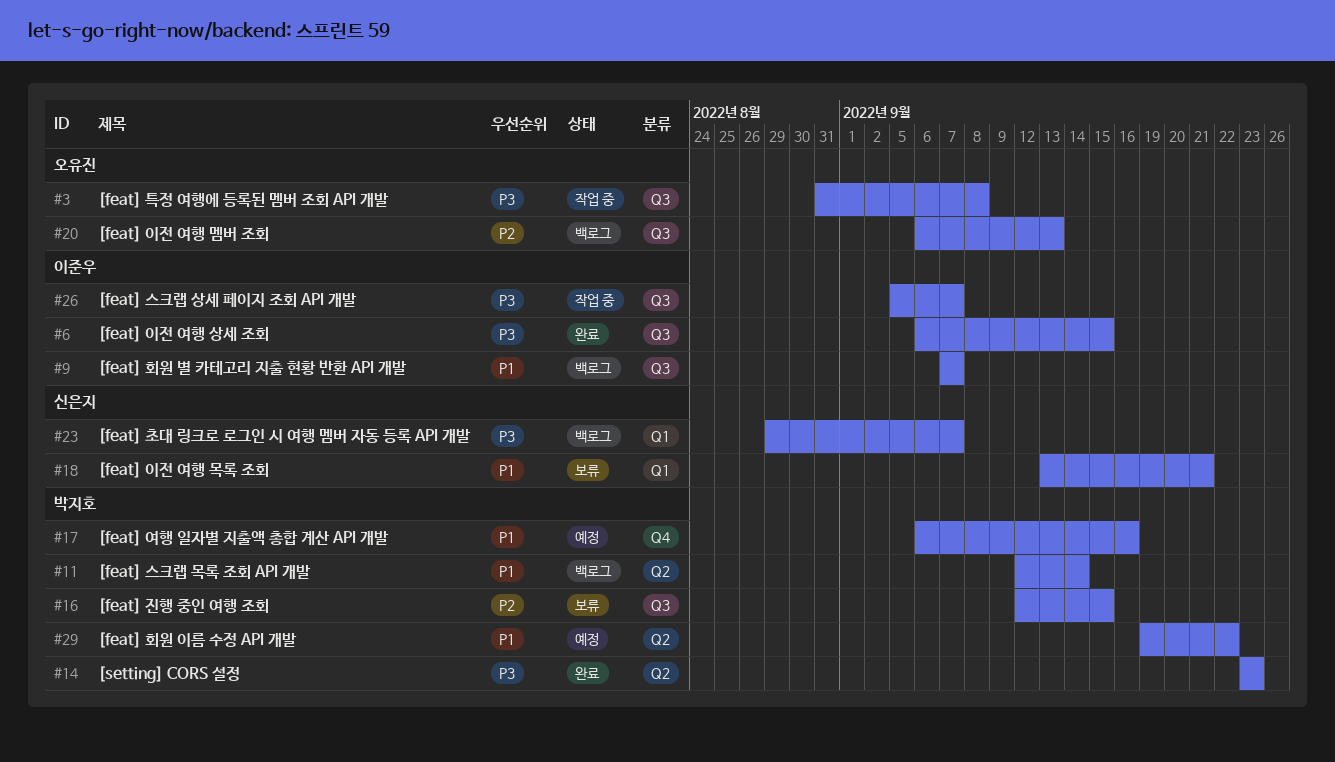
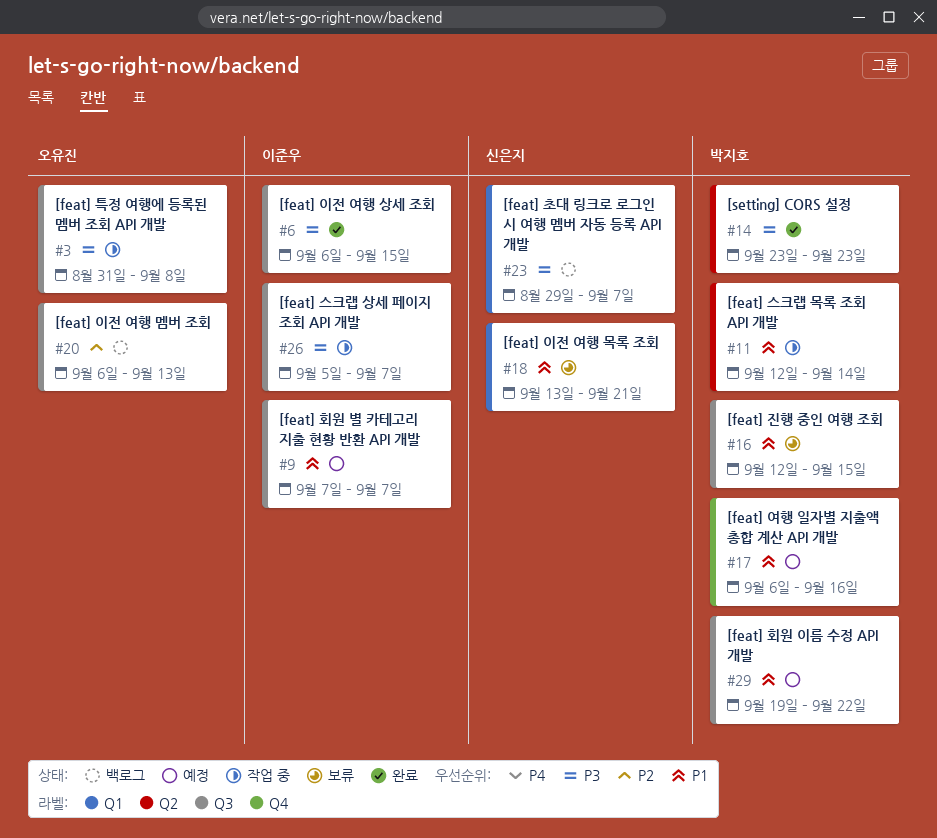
#9, status: 백로그 -> 예정
#11, status: 백로그 -> 작업 중
#16, priority: P2 -> P1
#29, label: Q2 -> Q3

